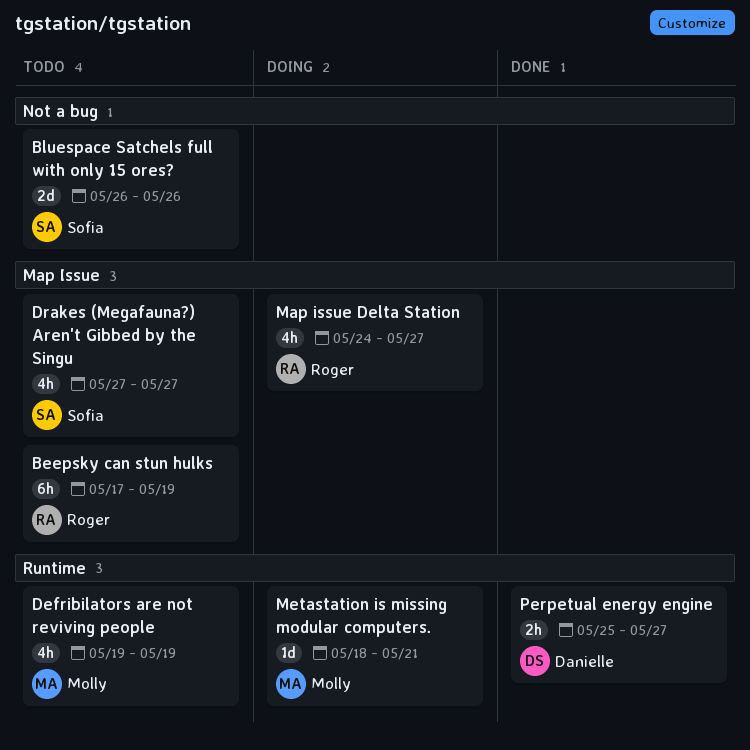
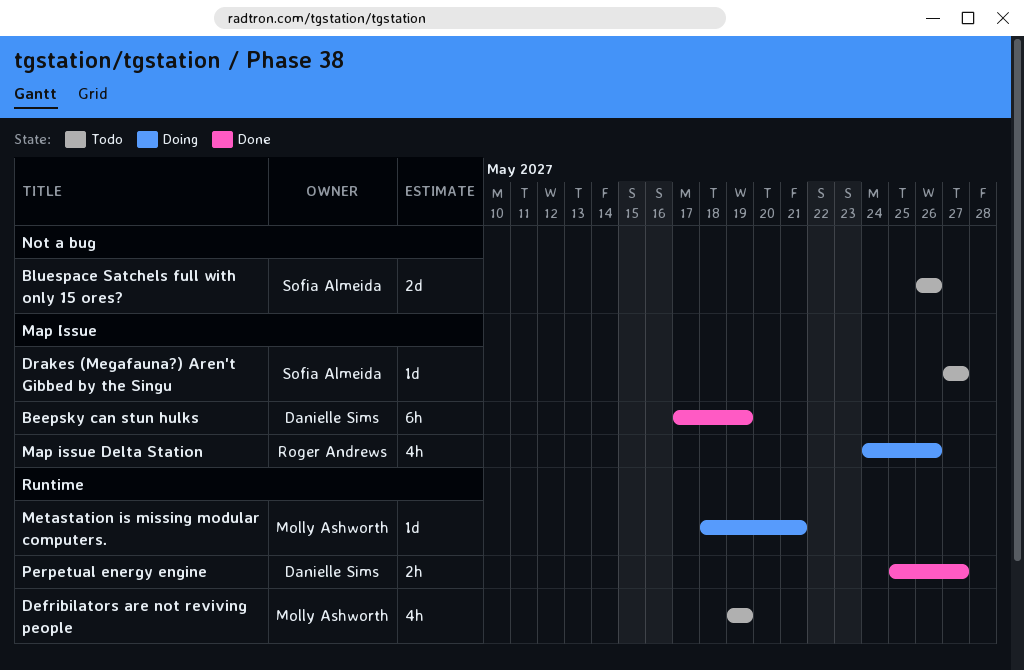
Beepsky can stun hulks, status: Todo -> Done
Beepsky can stun hulks, owner: Roger Andrews -> Danielle Sims
Drakes (Megafauna?) Aren't Gibbed by the Singu, estimate: 4h -> 1d
Map issue Delta Station, due: May 27 -> May 26

